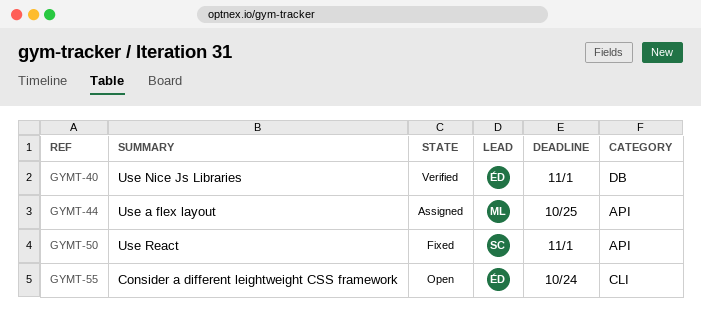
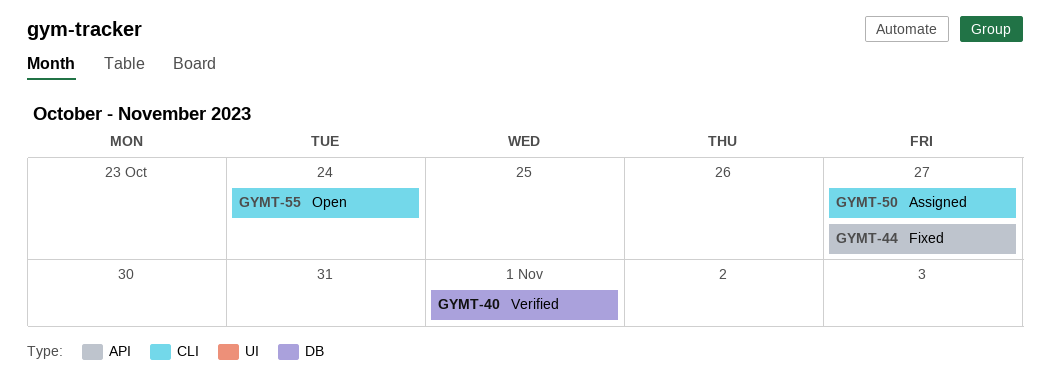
GYMT-44, status: Assigned -> Fixed
GYMT-44, due: Oct 25 -> Oct 27
GYMT-50, status: Fixed -> Assigned
GYMT-50, label: API -> CLI
GYMT-50, due: Nov 1 -> Oct 27

